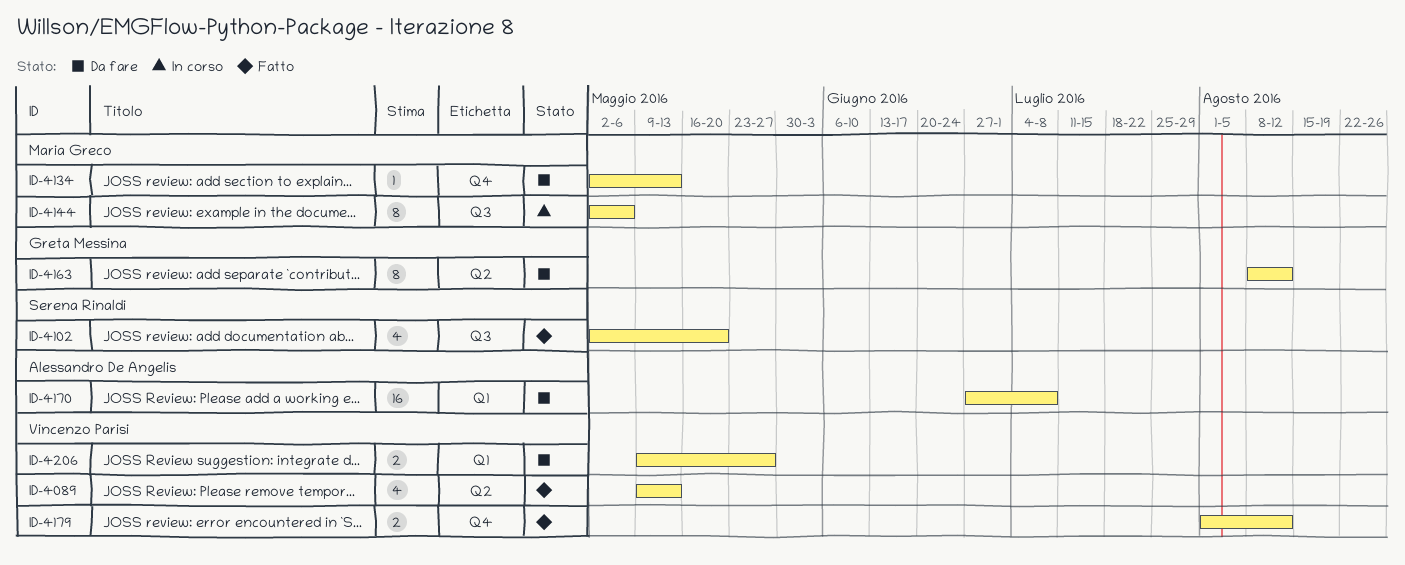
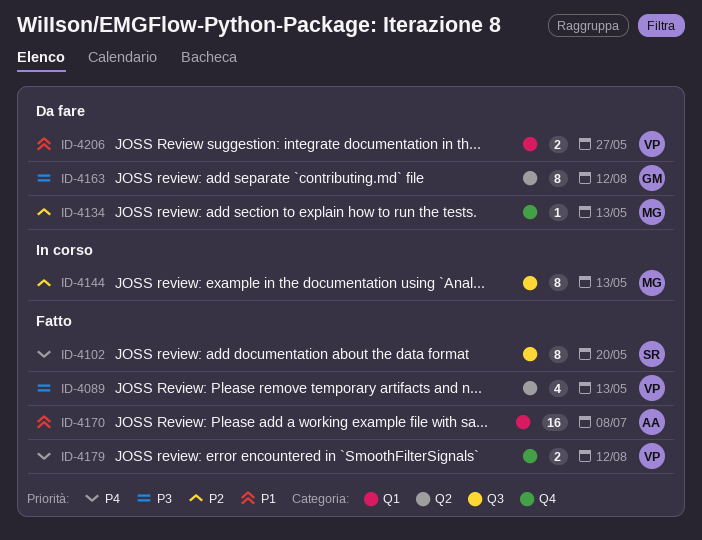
ID-4102, estimate: 4 -> 8
ID-4144, due: May 6 -> May 13
ID-4170, status: Da fare -> Fatto

